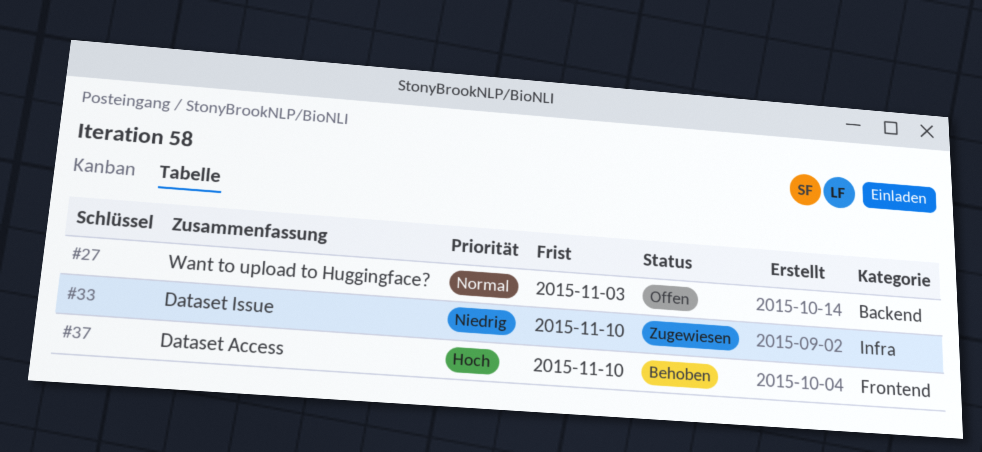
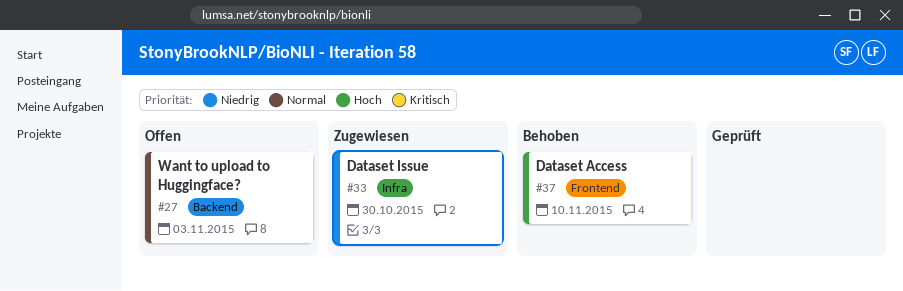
#33, due: Nov 10 -> Oct 30

